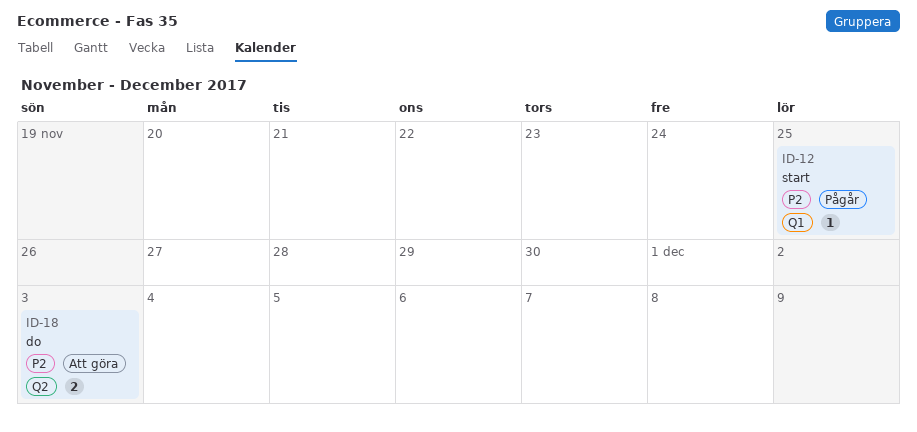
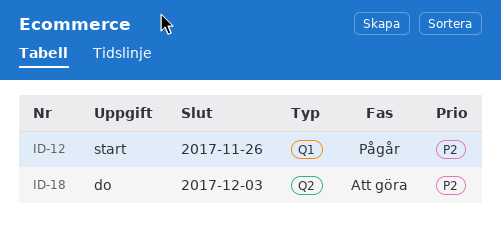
ID-12, due: Nov 25 -> Nov 26

